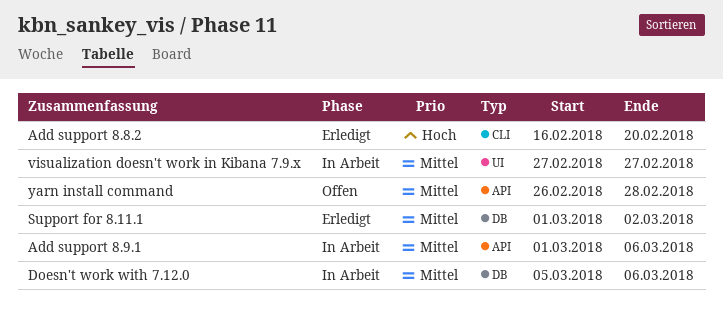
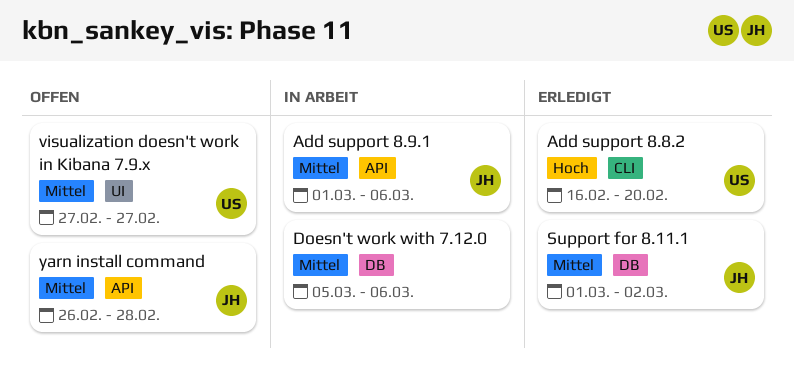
visualization doesn't work in Kibana 7.9.x, status: In Arbeit -> Offen

